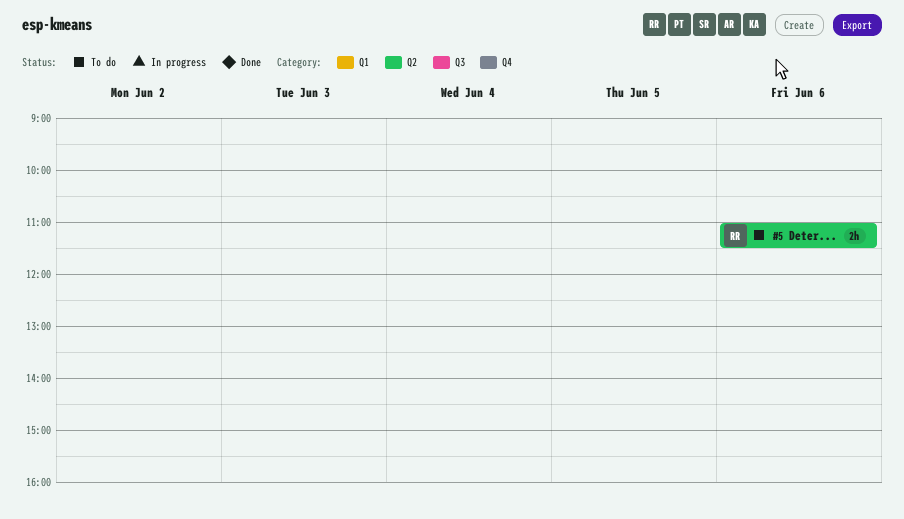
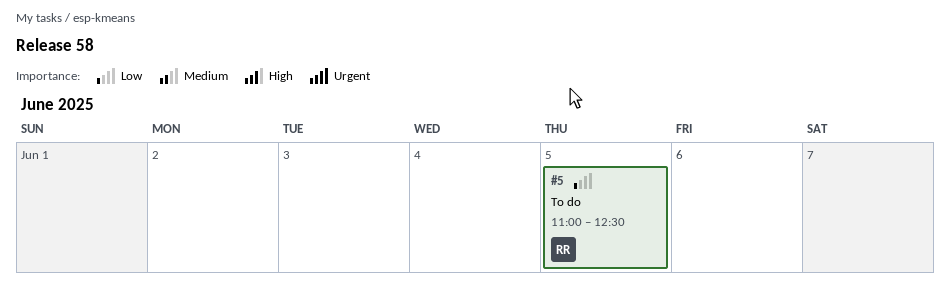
#5, day: Jun 6 -> Jun 5
#5, ends: 11:30 -> 12:30

